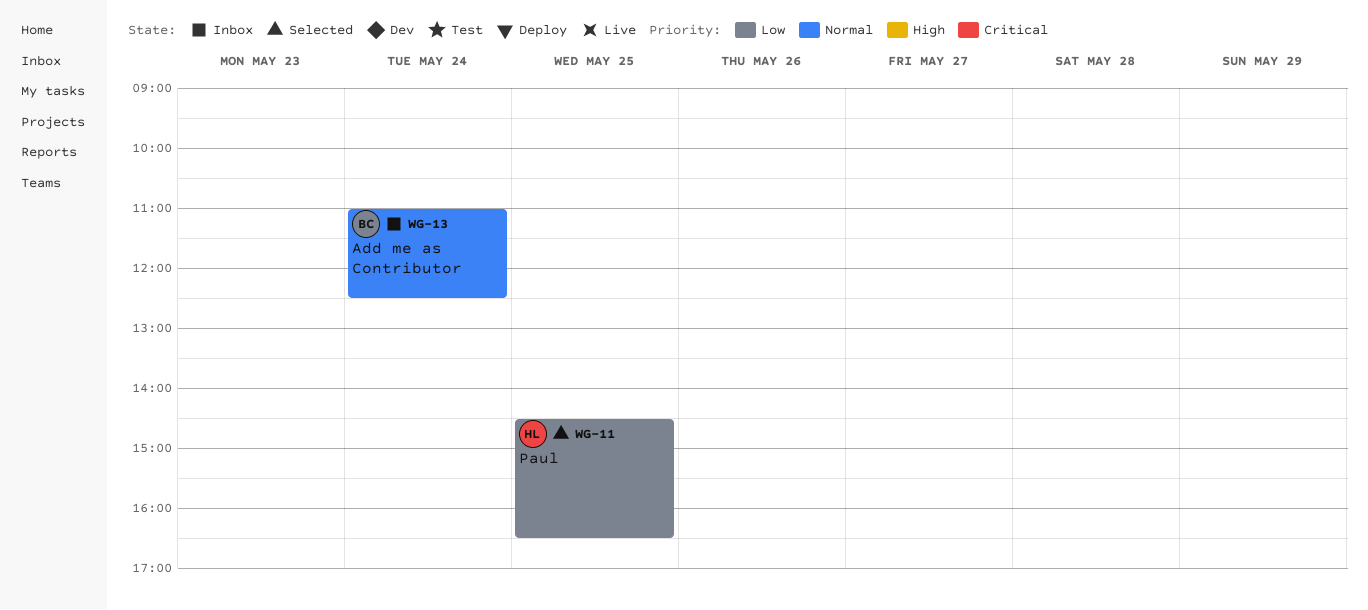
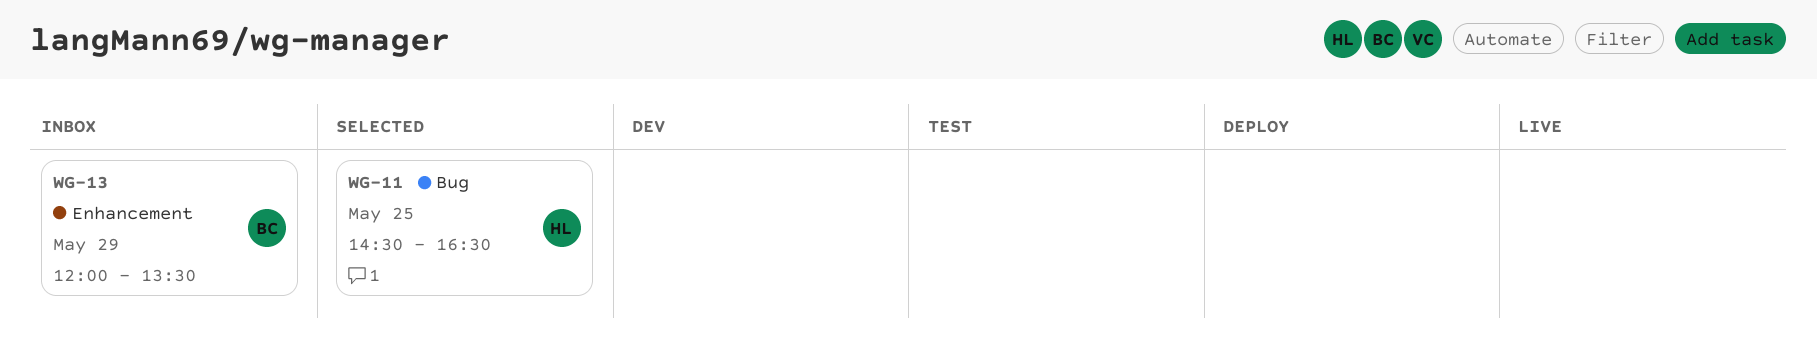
WG-13, day: May 24 -> May 29
WG-13, begins: 11:00 -> 12:00
WG-13, ends: 12:30 -> 13:30

